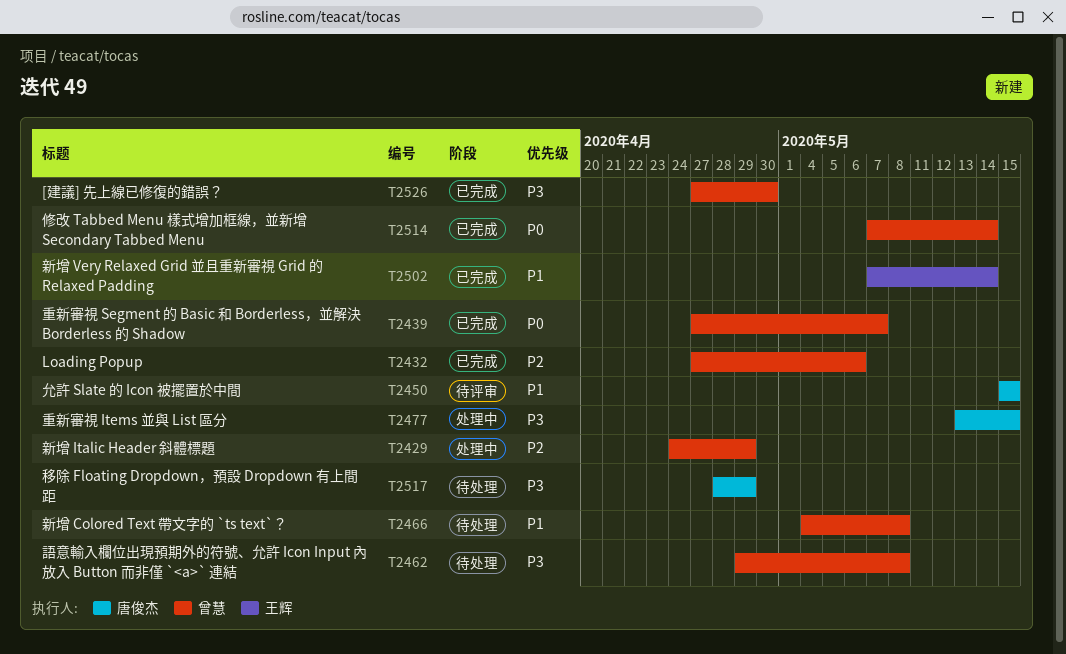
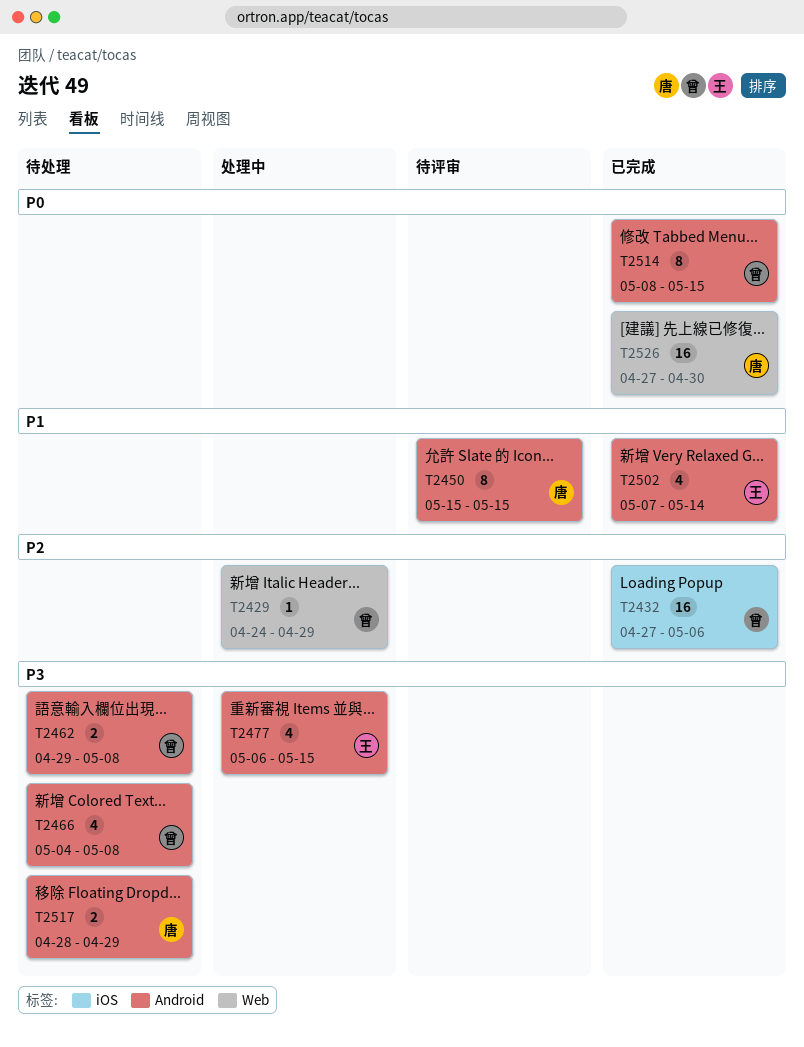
T2439: present -> none
T2466, priority: P1 -> P3
T2477, owner: 唐俊杰 -> 王辉
T2477, start: May 13 -> May 6
T2514, start: May 7 -> May 8
T2514, due: May 14 -> May 15
T2526, owner: 曾慧 -> 唐俊杰
T2526, priority: P3 -> P0

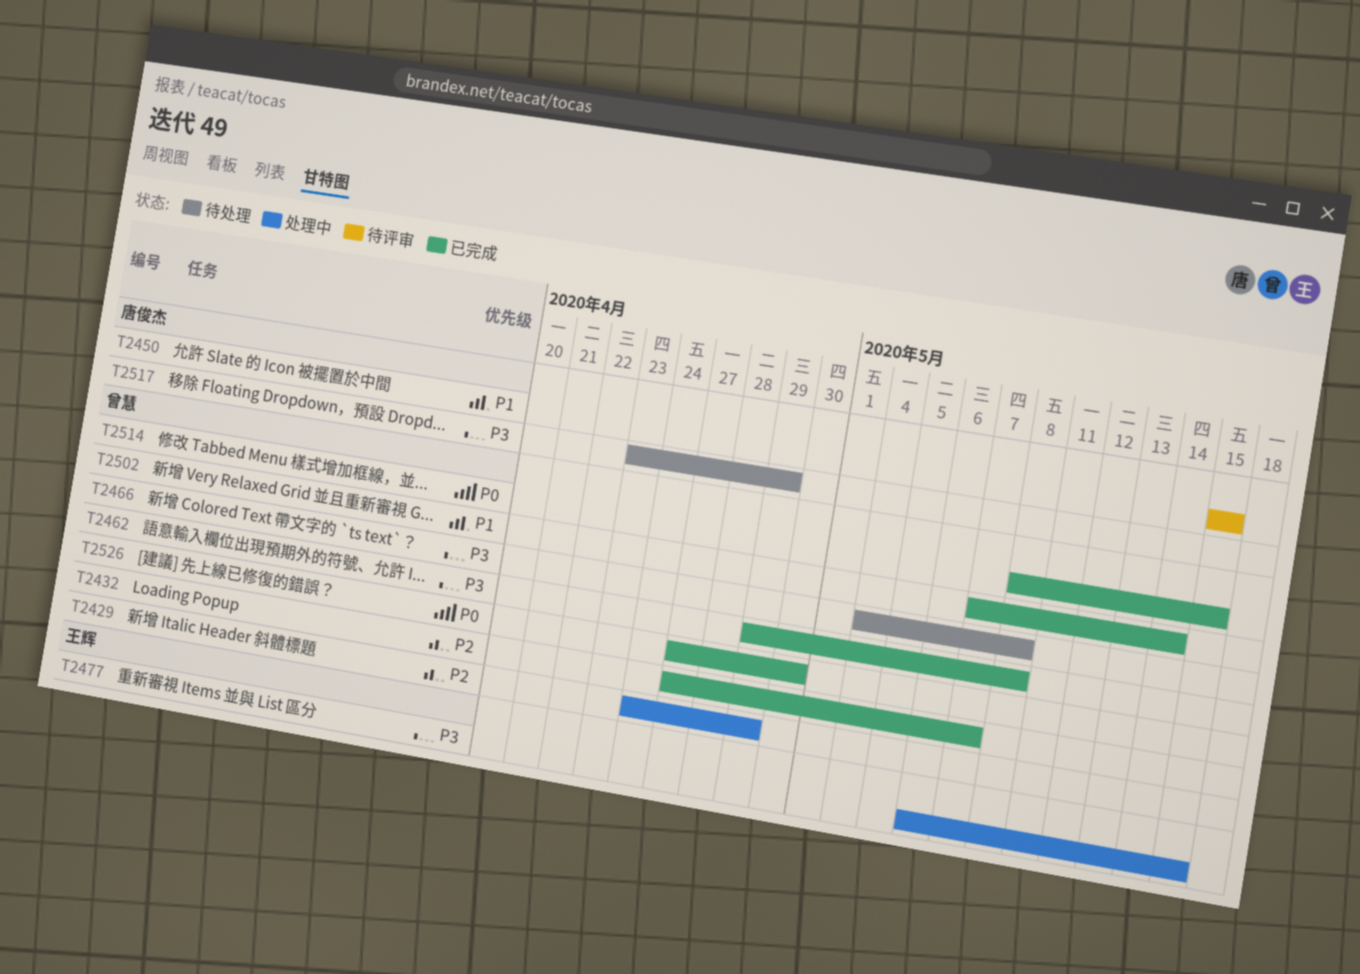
T2432, due: May 6 -> May 7
T2462, status: 待处理 -> 已完成
T2502, owner: 王辉 -> 曾慧
T2517, start: Apr 28 -> Apr 23
T2526, owner: 唐俊杰 -> 曾慧

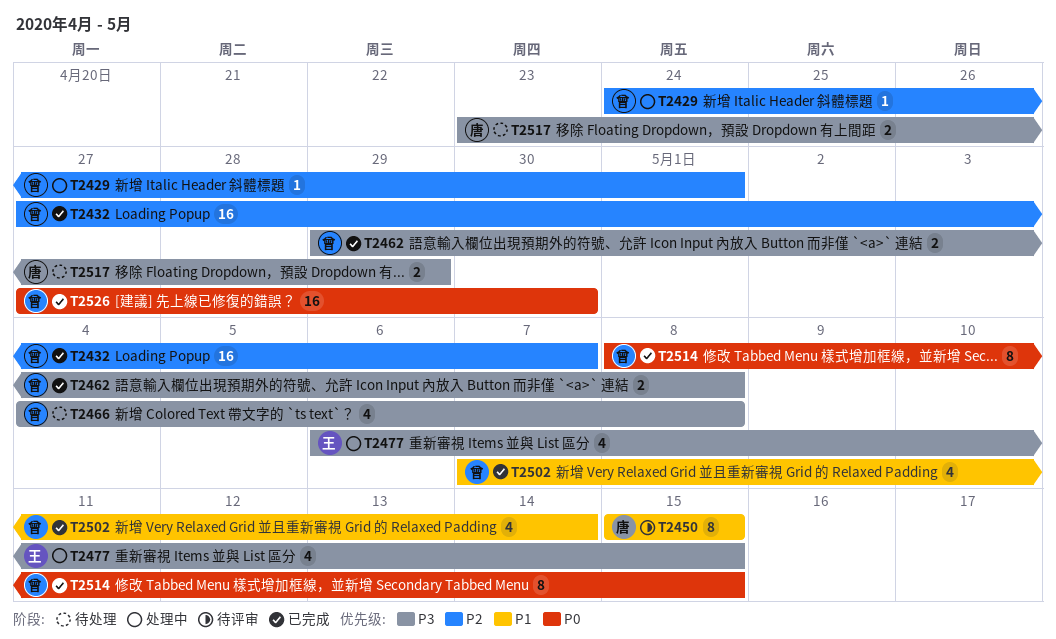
T2429, due: Apr 29 -> May 1

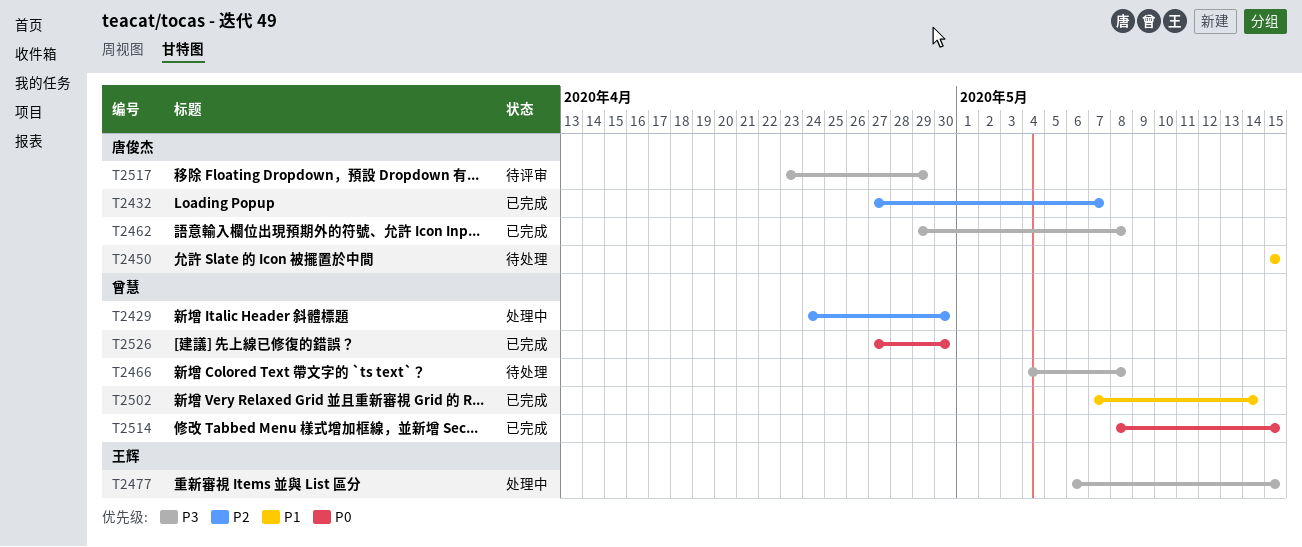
T2429, due: May 1 -> Apr 30
T2432, owner: 曾慧 -> 唐俊杰
T2450, status: 待评审 -> 待处理
T2462, owner: 曾慧 -> 唐俊杰
T2517, status: 待处理 -> 待评审

